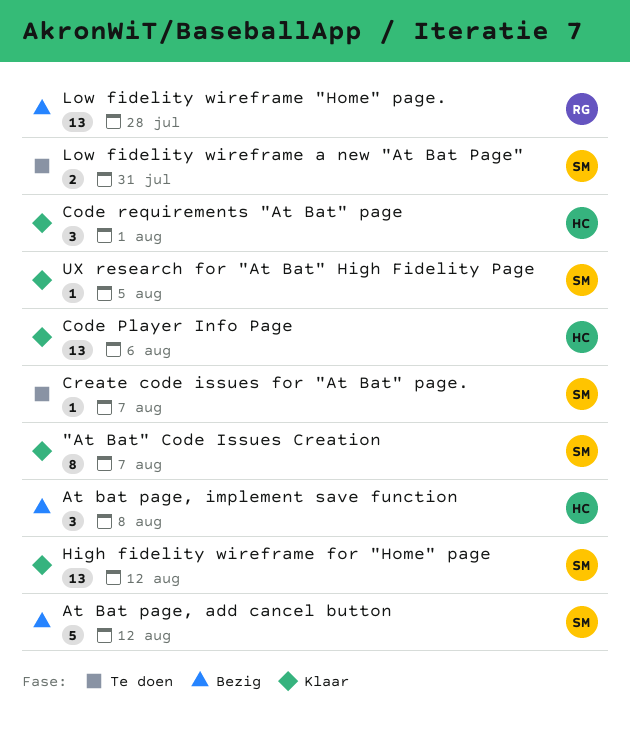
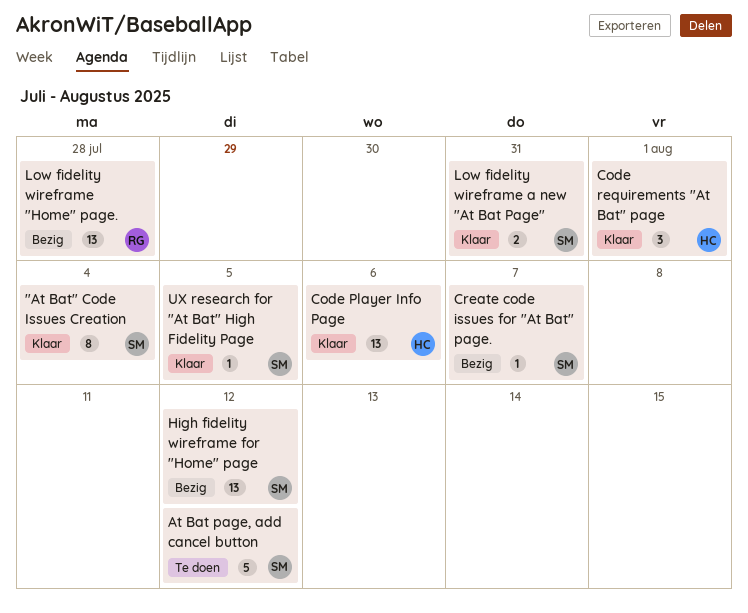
"At Bat" Code Issues Creation, due: Aug 7 -> Aug 4
At Bat page, add cancel button, status: Bezig -> Te doen
At bat page, implement save function: present -> none
Create code issues for "At Bat" page., status: Te doen -> Bezig
High fidelity wireframe for "Home" page, status: Klaar -> Bezig
Low fidelity wireframe a new "At Bat Page", status: Te doen -> Klaar

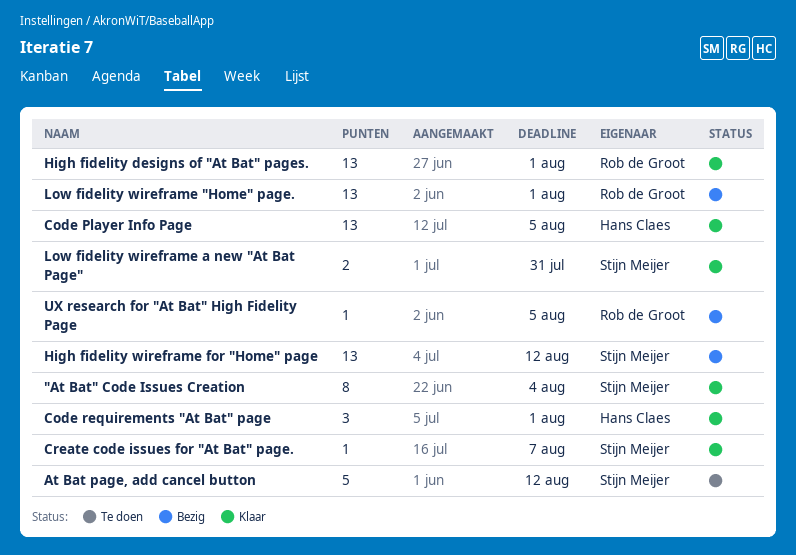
Code Player Info Page, due: Aug 6 -> Aug 5
Create code issues for "At Bat" page., status: Bezig -> Klaar
High fidelity designs of "At Bat" pages.: none -> present
Low fidelity wireframe "Home" page., due: Jul 28 -> Aug 1
UX research for "At Bat" High Fidelity Page, status: Klaar -> Bezig
UX research for "At Bat" High Fidelity Page, owner: Stijn Meijer -> Rob de Groot

